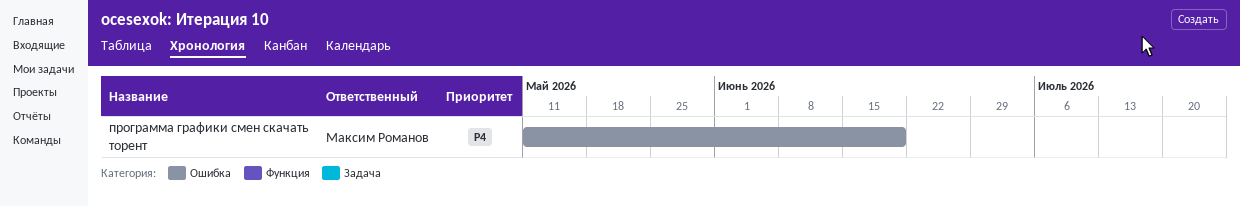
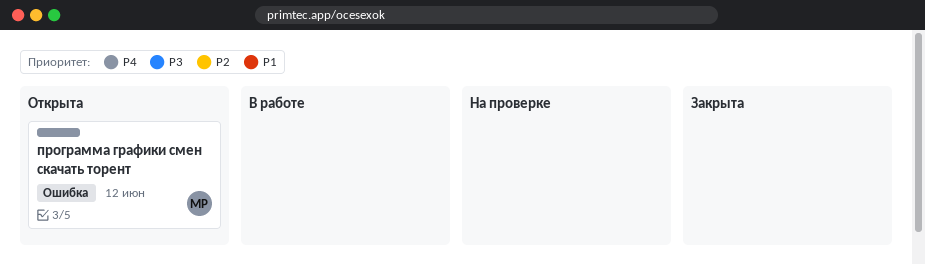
программа графики смен скачать торент, due: Jun 19 -> Jun 12

